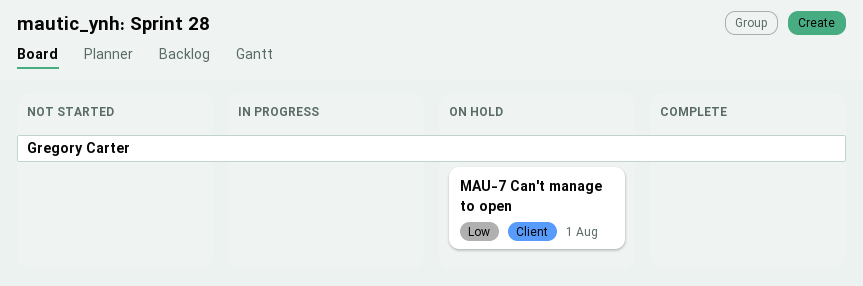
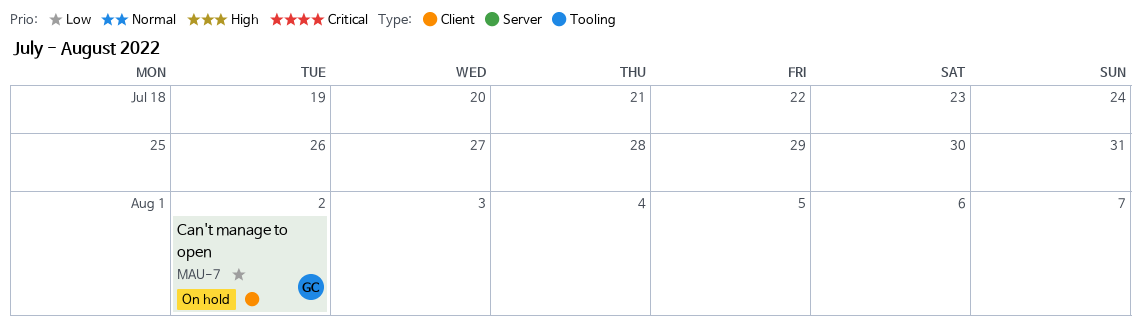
MAU-7, due: Aug 1 -> Aug 2

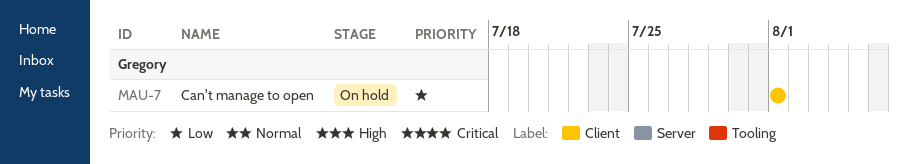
MAU-7, due: Aug 2 -> Aug 1

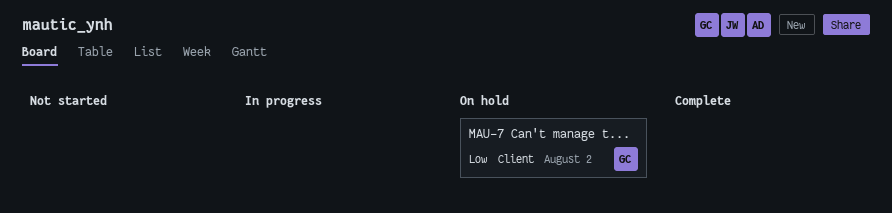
MAU-7, due: Aug 1 -> Aug 2

